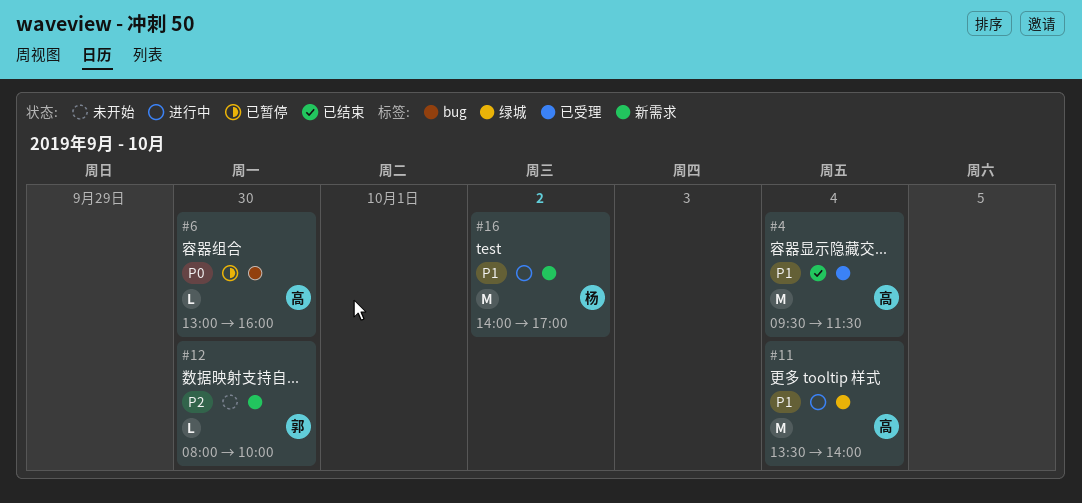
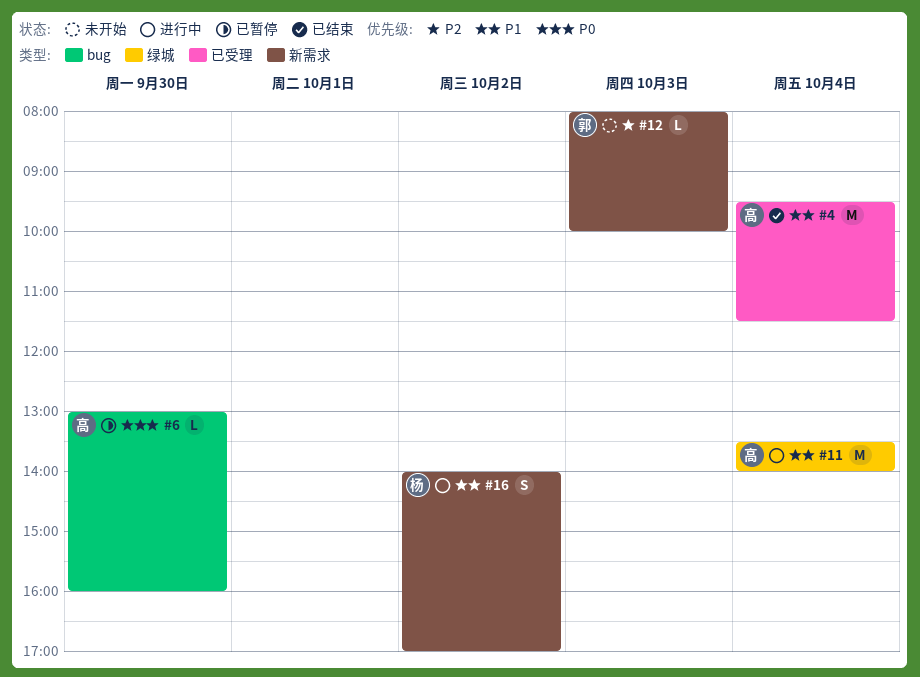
#12, day: Sep 30 -> Oct 3
#16, estimate: M -> S

